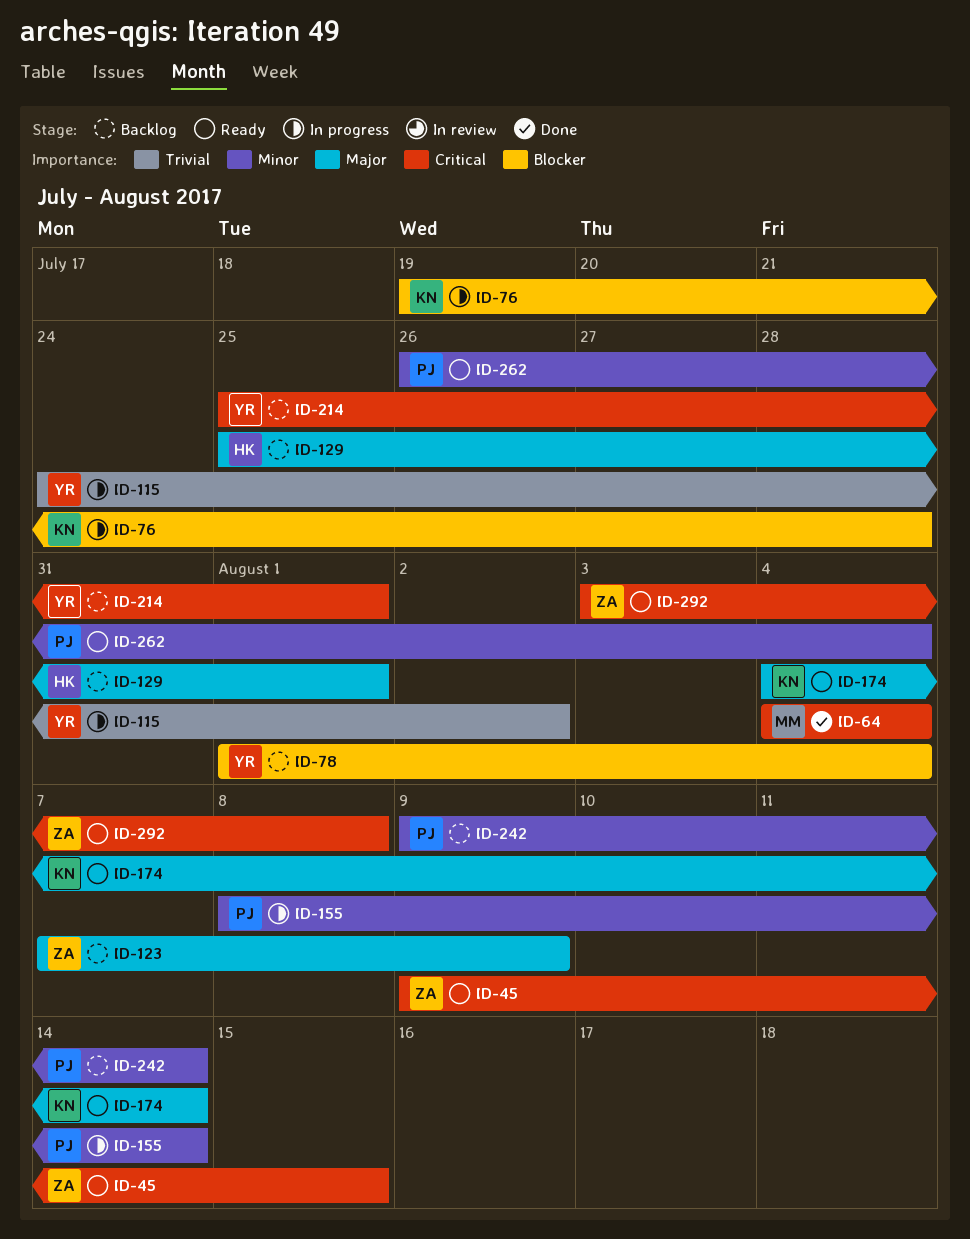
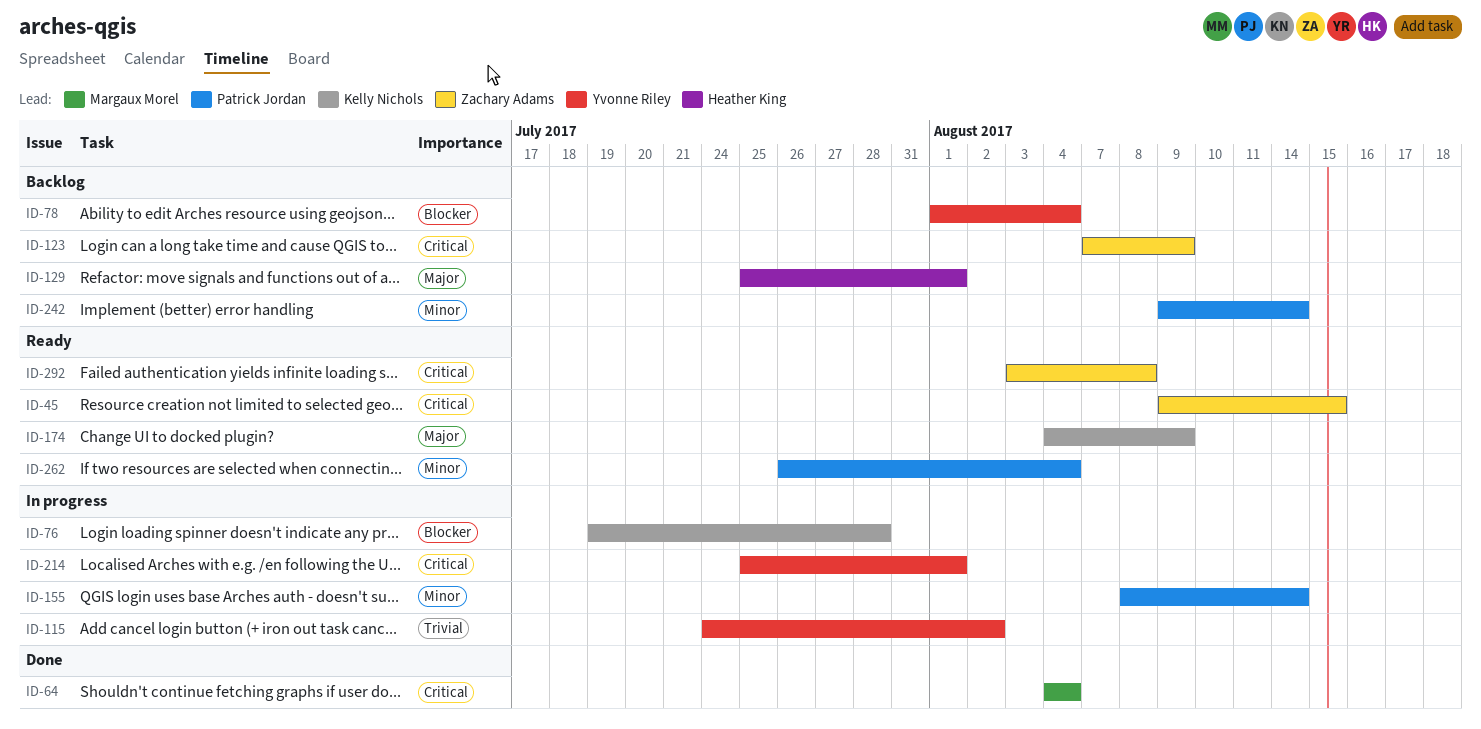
ID-123, priority: Major -> Critical
ID-174, due: Aug 14 -> Aug 9
ID-214, status: Backlog -> In progress

